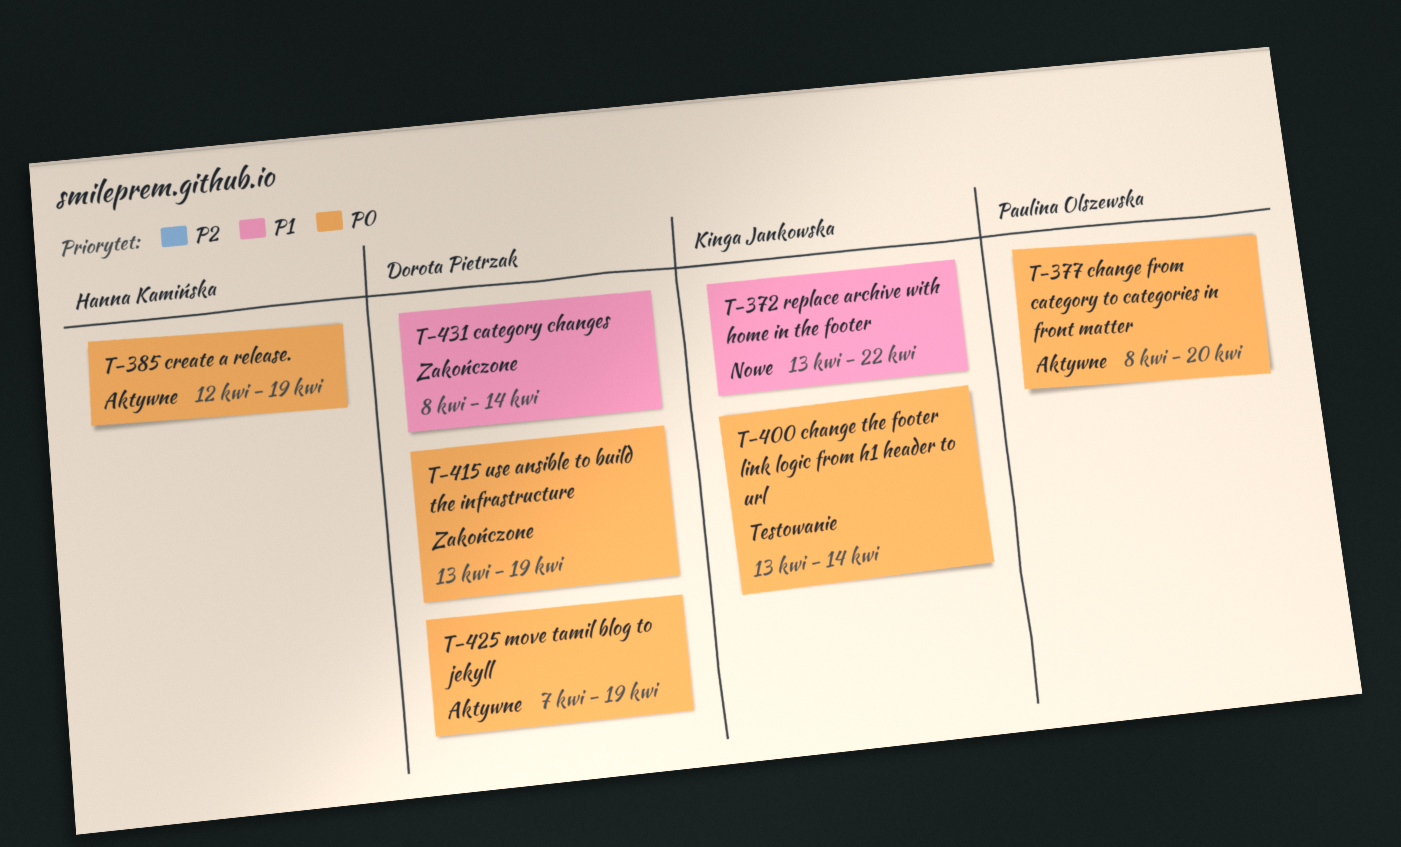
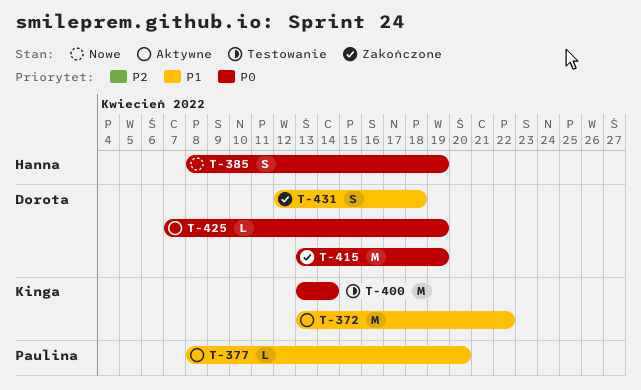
T-372, status: Nowe -> Aktywne
T-377, priority: P0 -> P1
T-385, status: Aktywne -> Nowe
T-385, start: Apr 12 -> Apr 8
T-431, start: Apr 8 -> Apr 12
T-431, due: Apr 14 -> Apr 18

